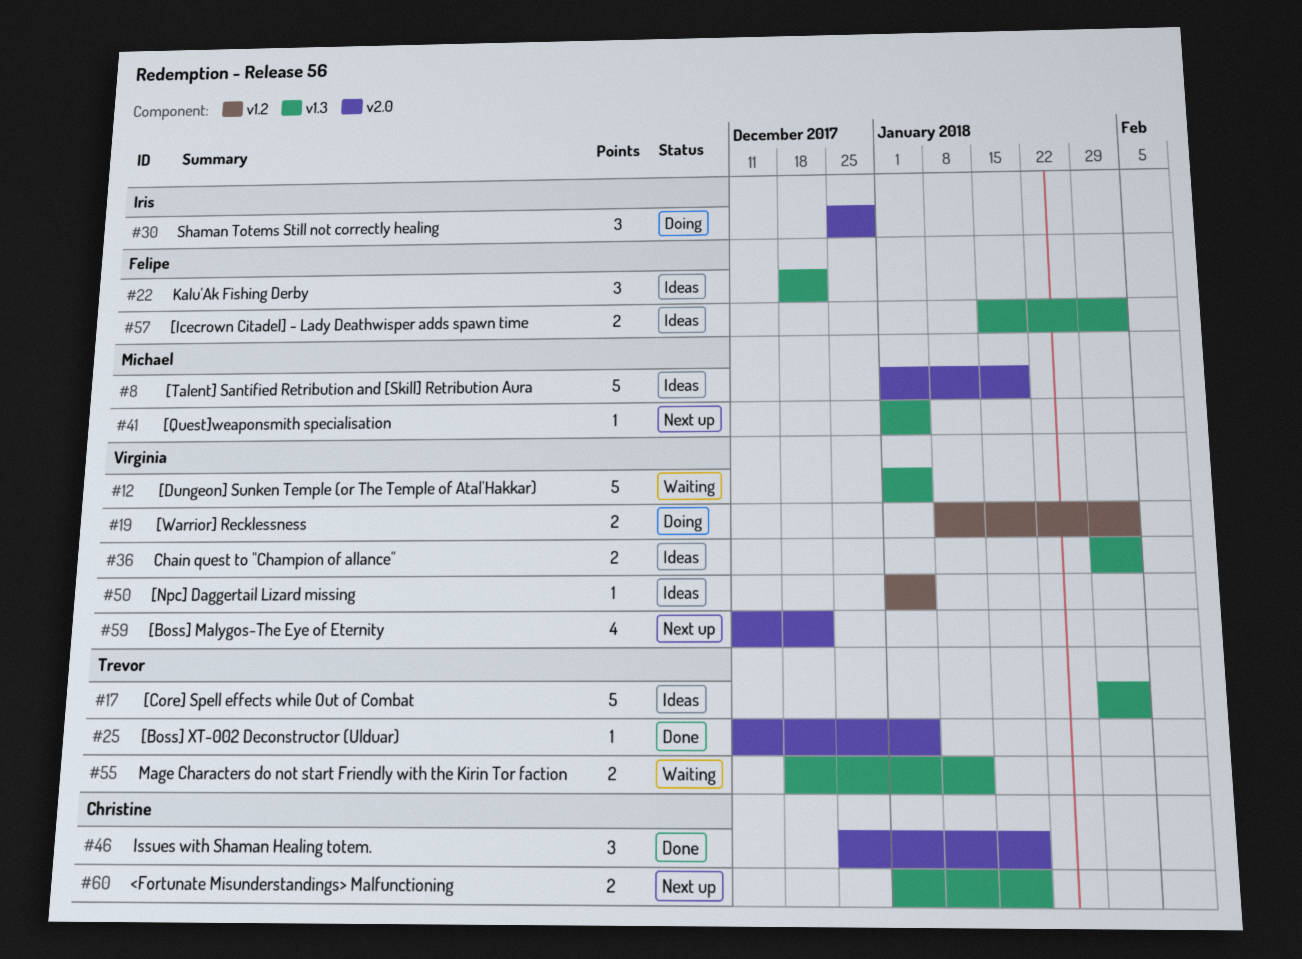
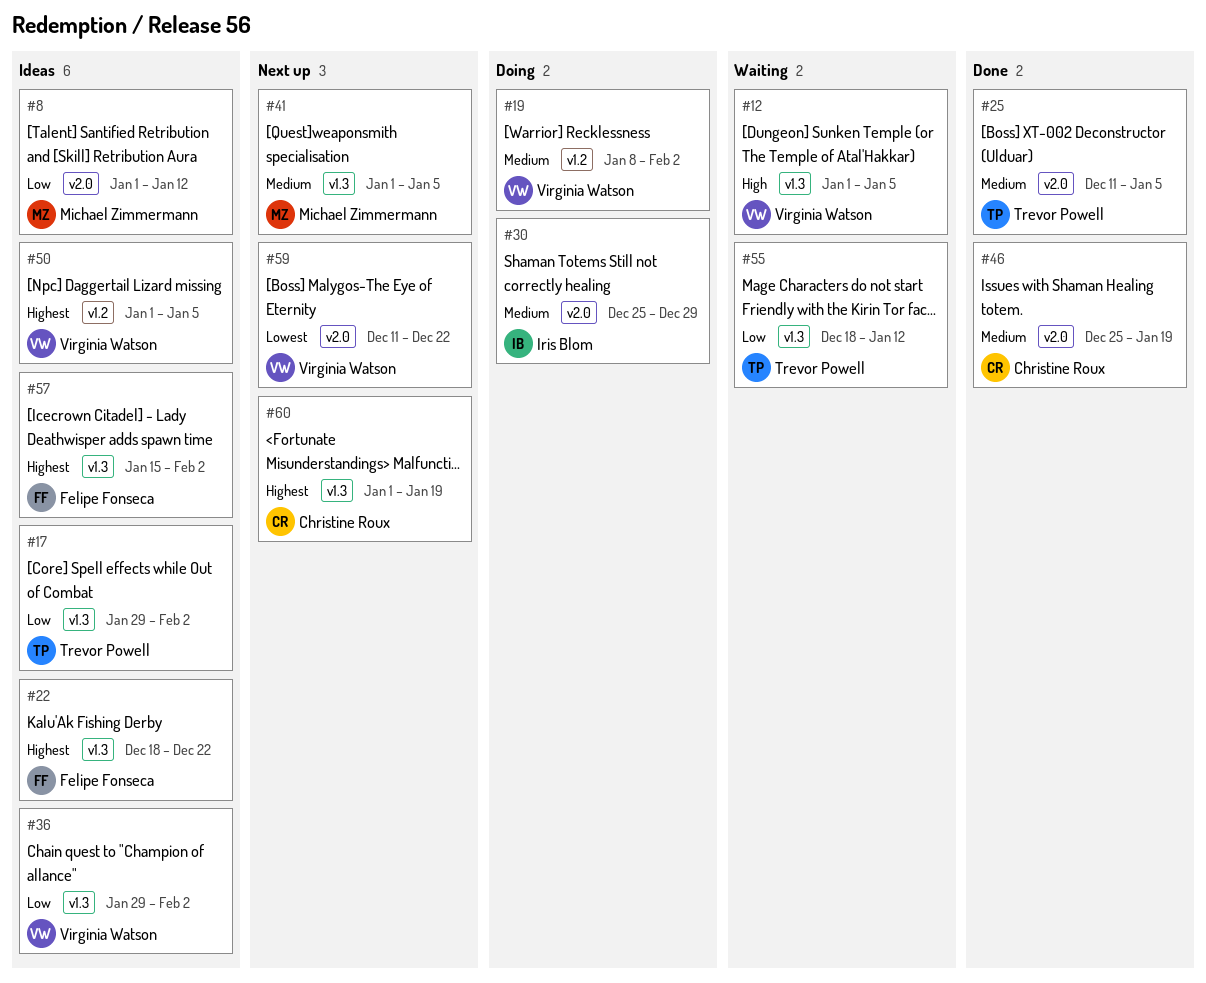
#8, due: Jan 19 -> Jan 12

